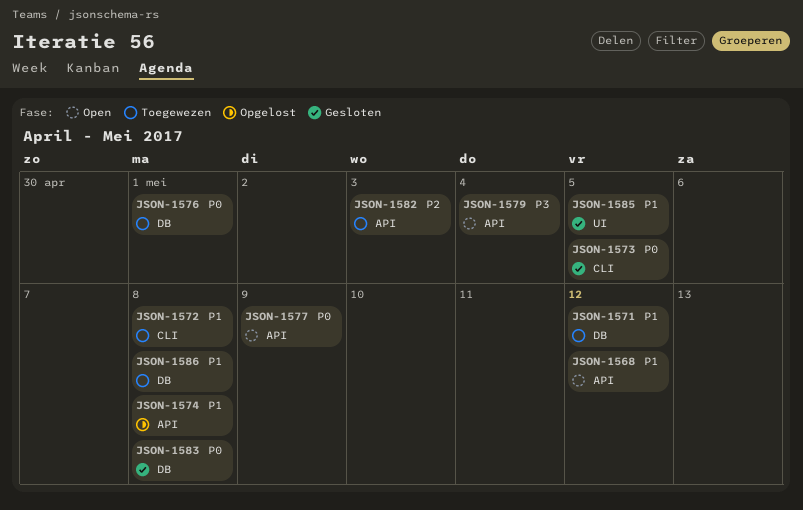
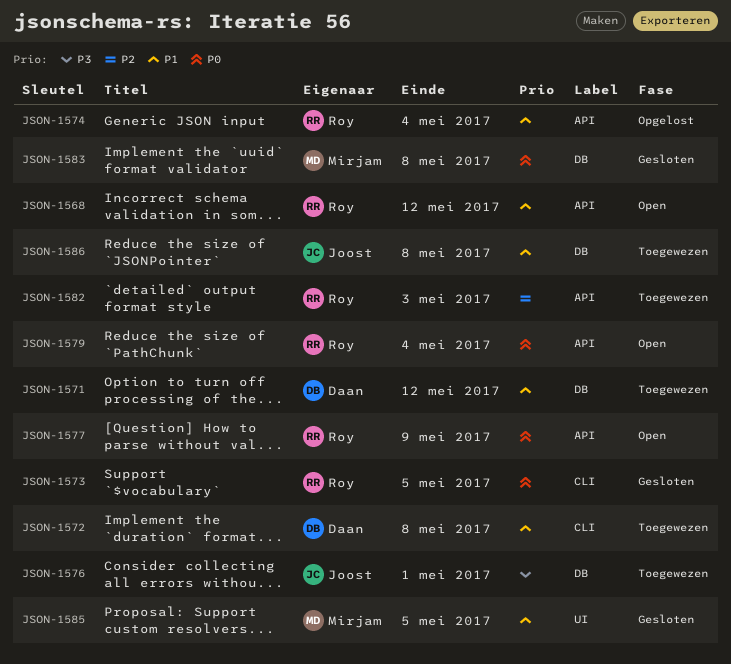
JSON-1574, due: May 8 -> May 4
JSON-1576, priority: P0 -> P3
JSON-1579, priority: P3 -> P0

